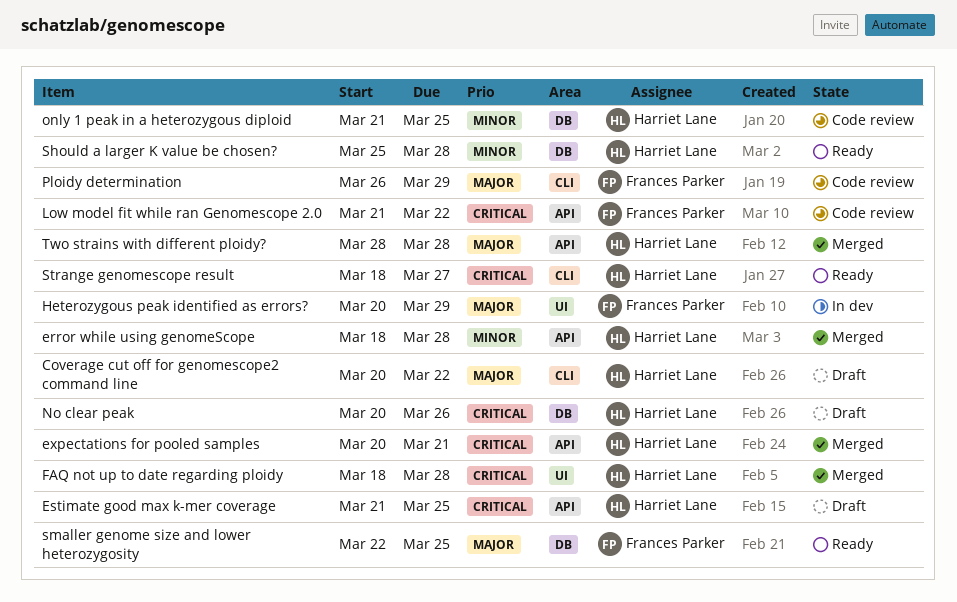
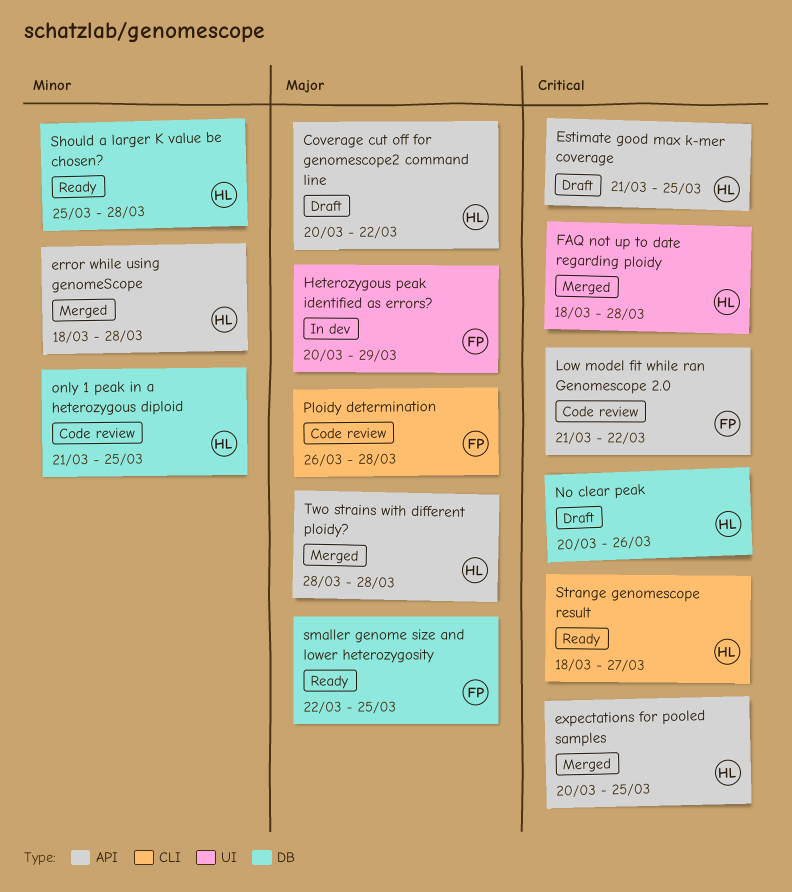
Coverage cut off for genomescope2 command line, label: CLI -> API
expectations for pooled samples, due: Mar 21 -> Mar 25
Ploidy determination, due: Mar 29 -> Mar 28

